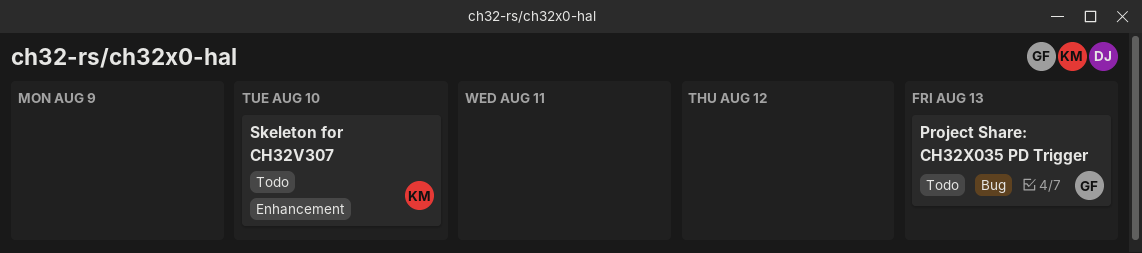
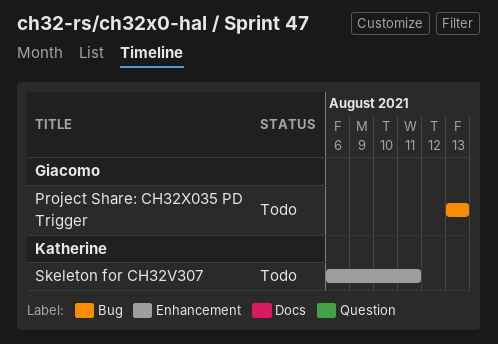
Skeleton for CH32V307, due: Aug 10 -> Aug 11

